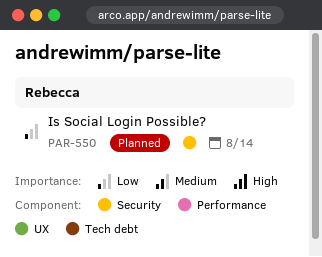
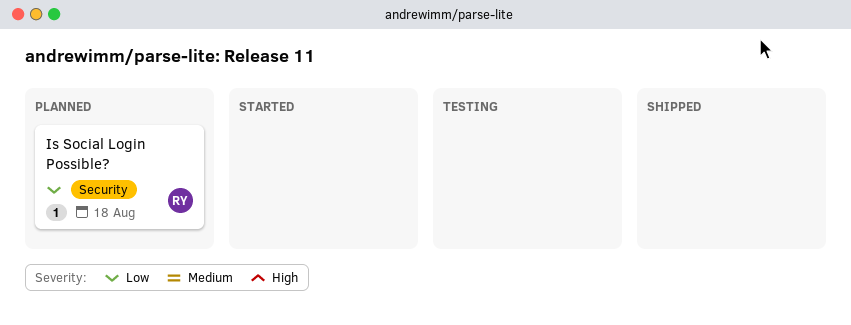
Is Social Login Possible?, due: Aug 14 -> Aug 18

